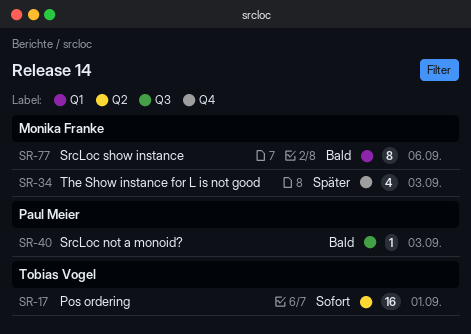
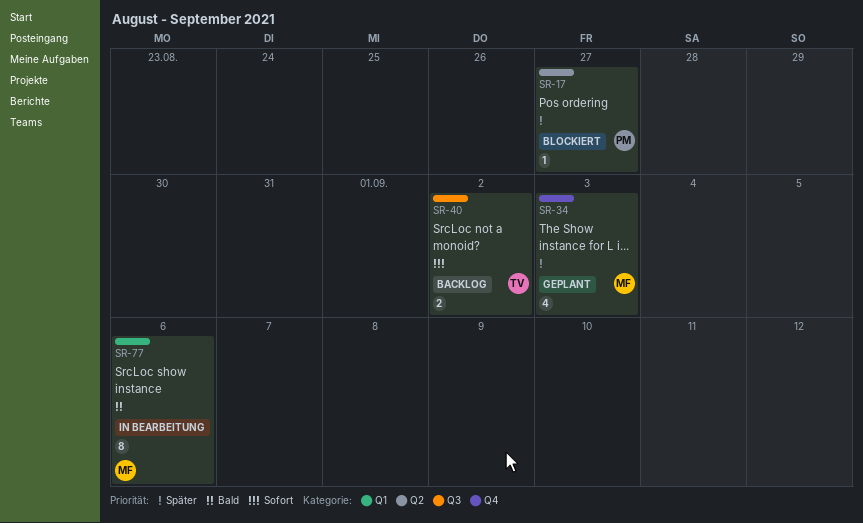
SR-17, owner: Tobias Vogel -> Paul Meier
SR-17, priority: Sofort -> Später
SR-17, estimate: 16 -> 1
SR-17, due: Sep 1 -> Aug 27
SR-40, owner: Paul Meier -> Tobias Vogel
SR-40, priority: Bald -> Sofort
SR-40, estimate: 1 -> 2
SR-40, due: Sep 3 -> Sep 2

